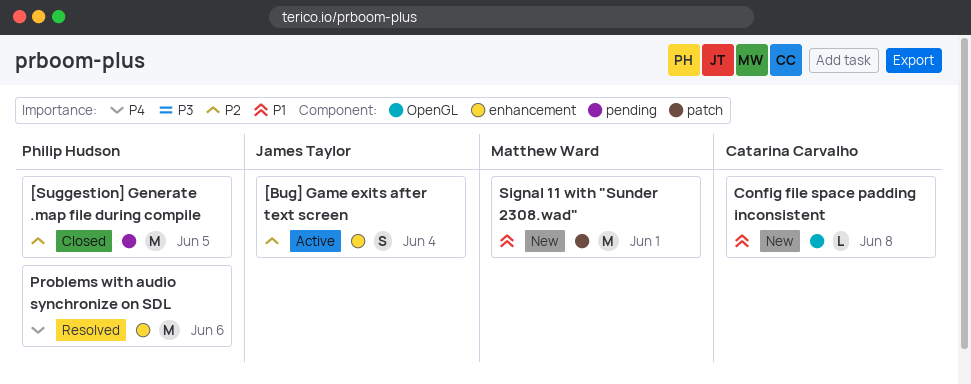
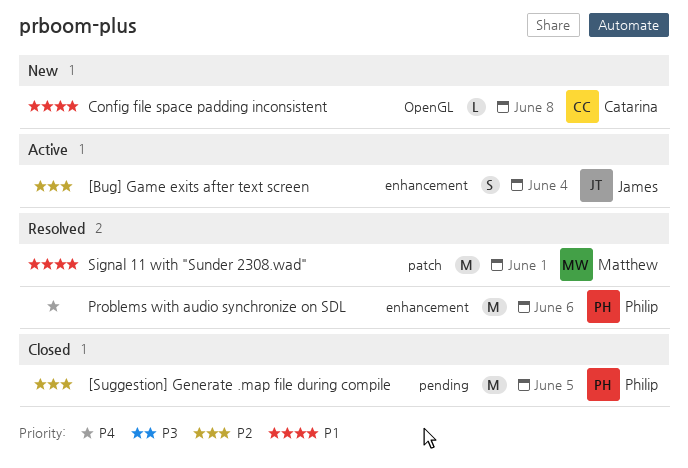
Signal 11 with "Sunder 2308.wad", status: New -> Resolved

